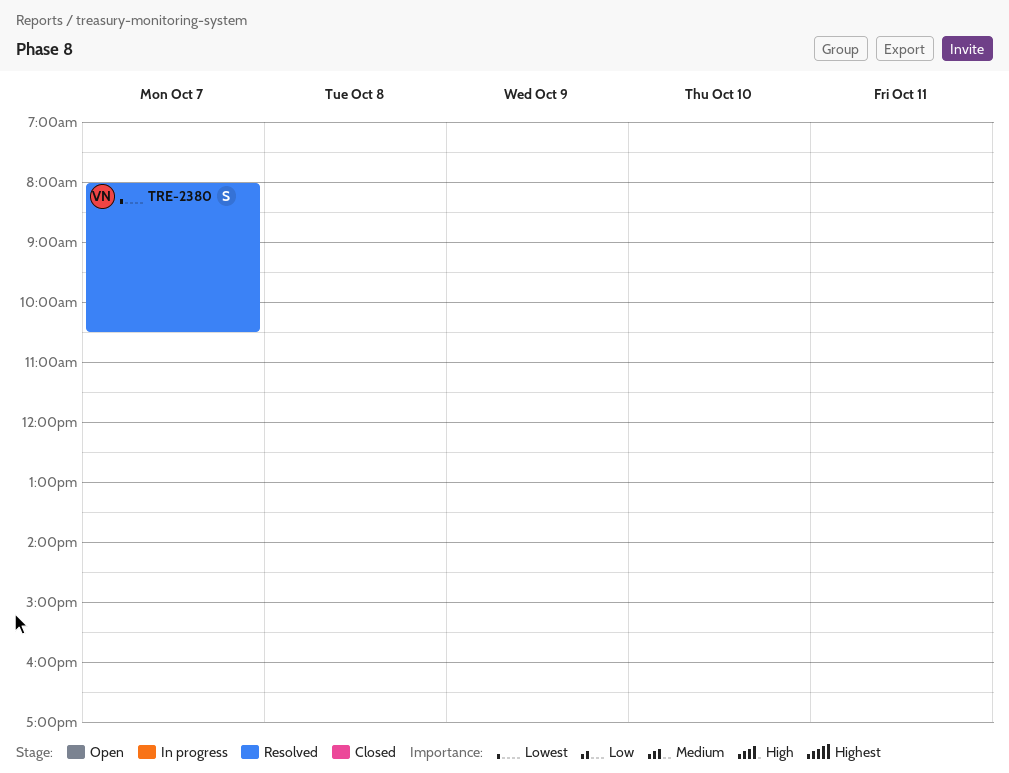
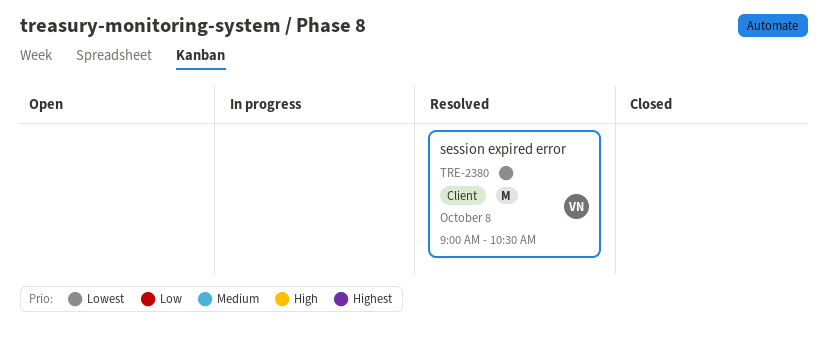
TRE-2380, estimate: S -> M
TRE-2380, day: Oct 7 -> Oct 8
TRE-2380, begins: 08:00 -> 09:00

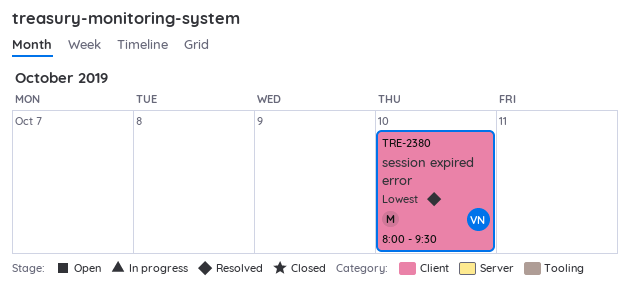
TRE-2380, day: Oct 8 -> Oct 10
TRE-2380, begins: 09:00 -> 08:00
TRE-2380, ends: 10:30 -> 09:30

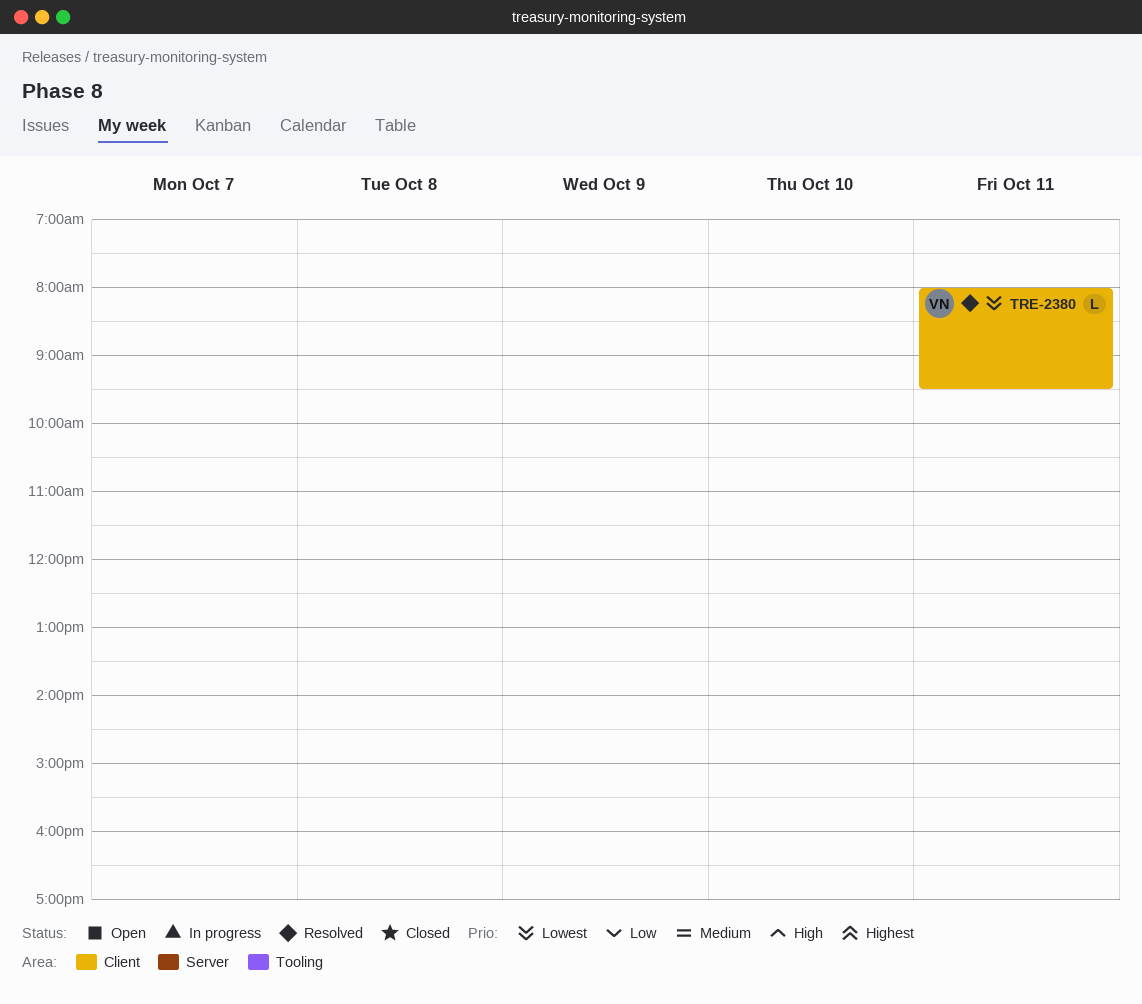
TRE-2380, estimate: M -> L
TRE-2380, day: Oct 10 -> Oct 11

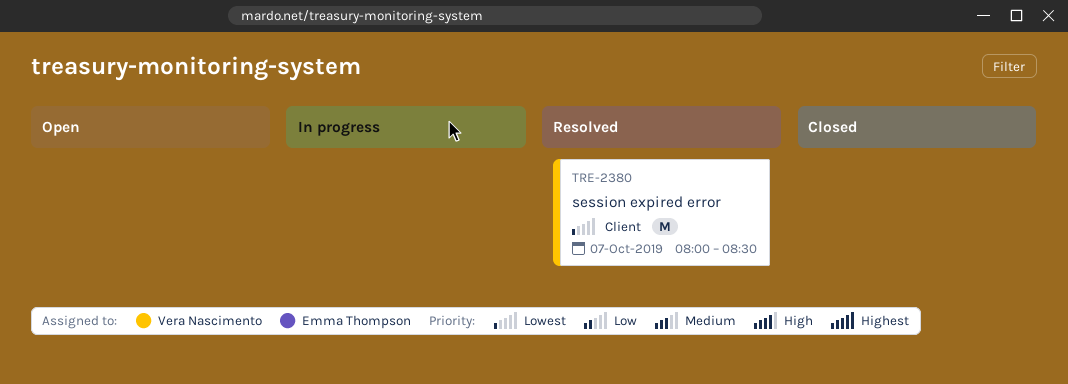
TRE-2380, estimate: L -> M
TRE-2380, day: Oct 11 -> Oct 7
TRE-2380, ends: 09:30 -> 08:30

